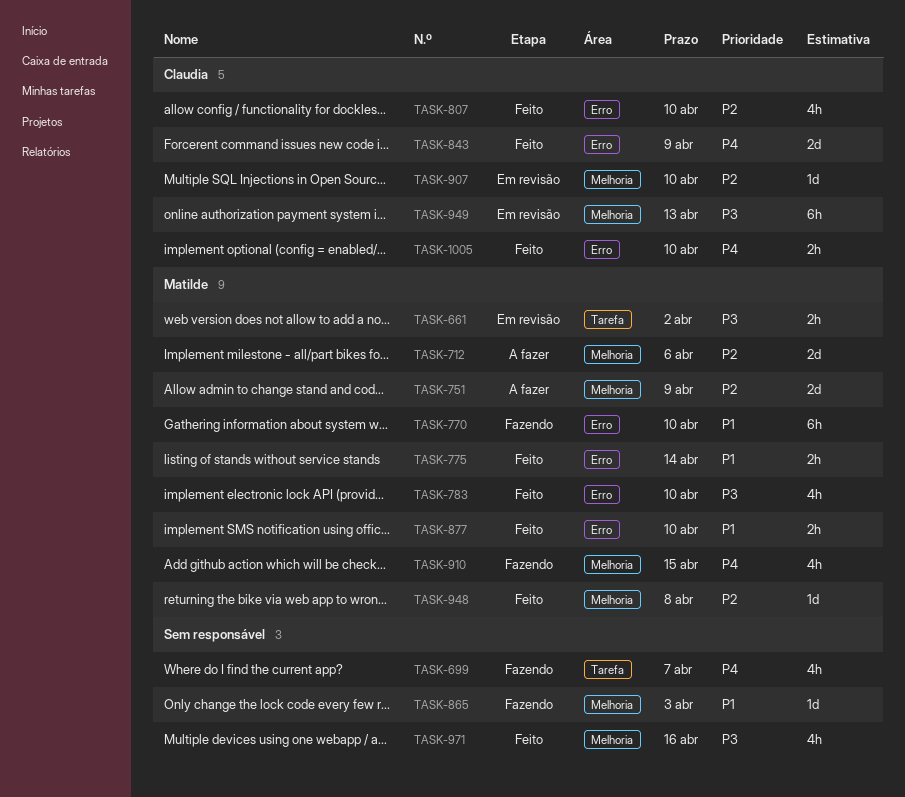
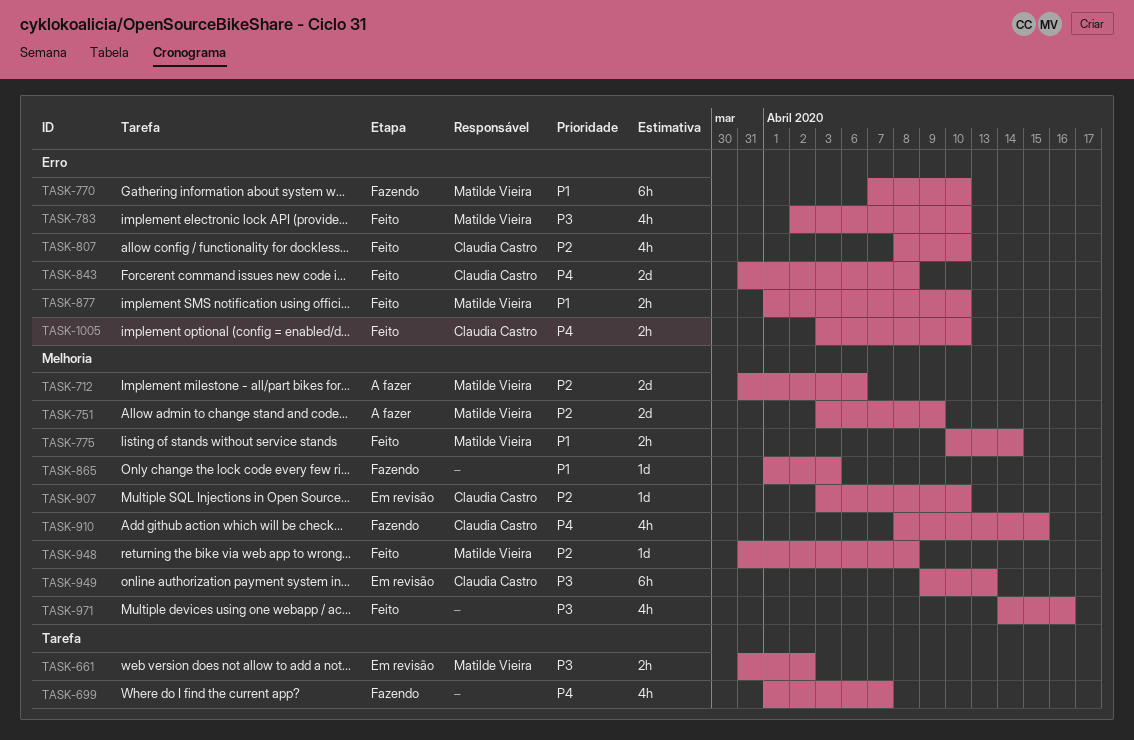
TASK-775, label: Erro -> Melhoria
TASK-843, due: Apr 9 -> Apr 8
TASK-910, owner: Matilde Vieira -> Claudia Castro

